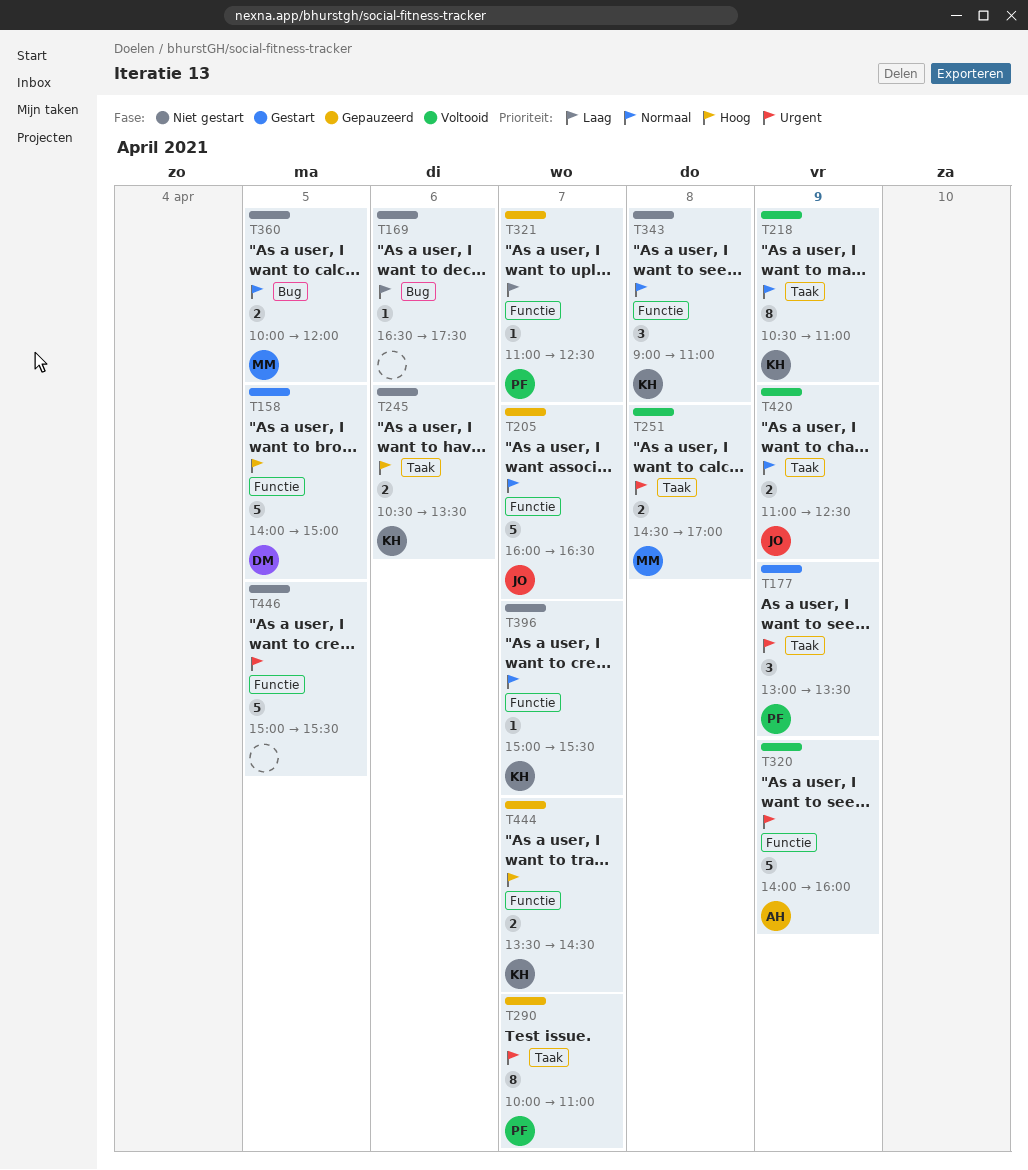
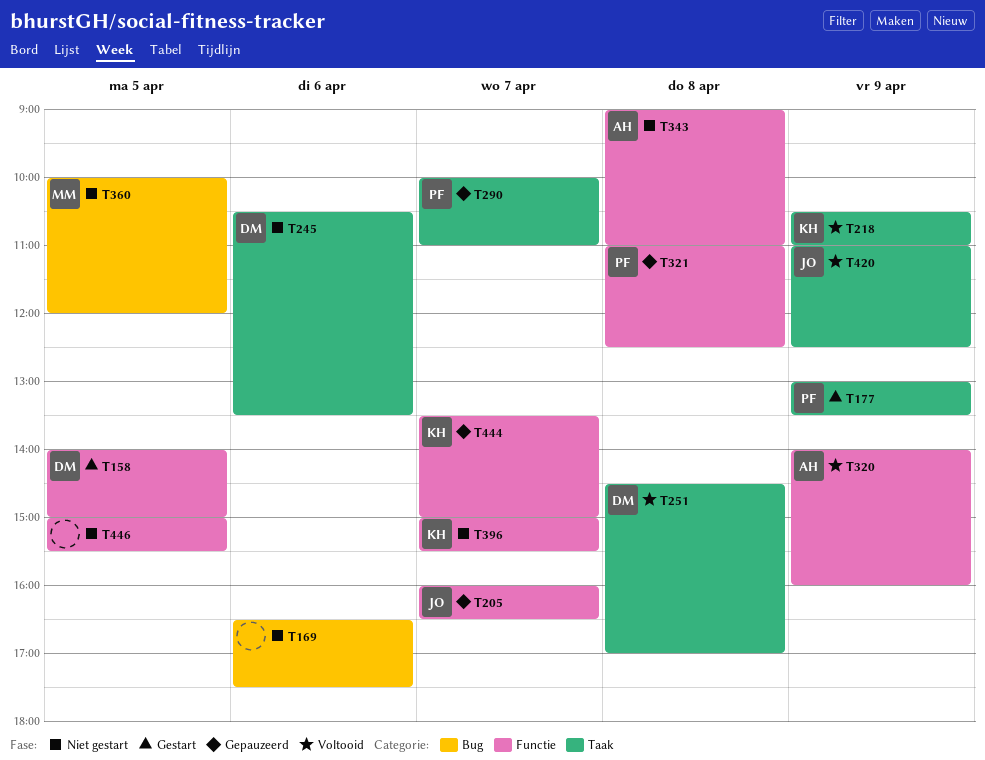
T245, owner: KH -> DM
T251, owner: MM -> DM
T321, day: Apr 7 -> Apr 8
T343, owner: KH -> AH
T444, ends: 14:30 -> 15:00

